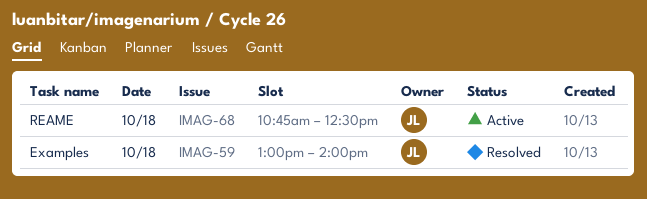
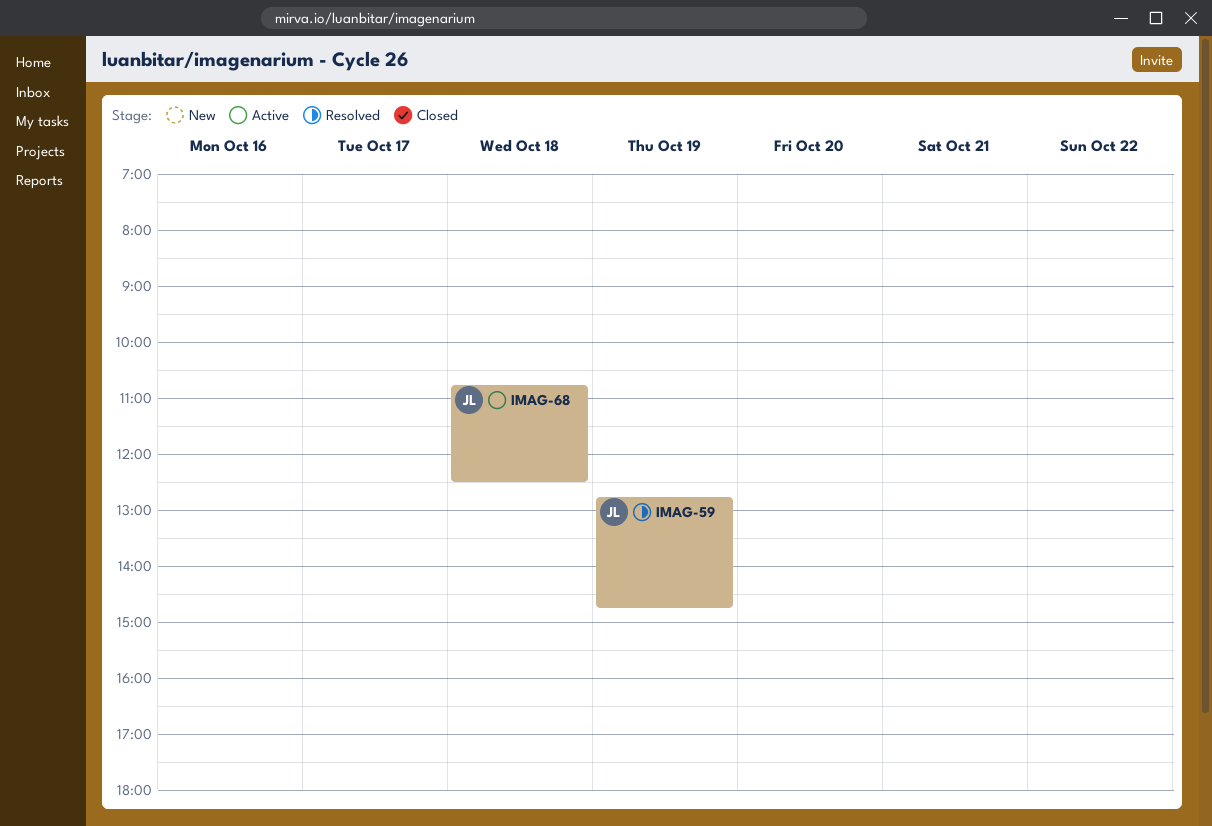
IMAG-59, day: Oct 18 -> Oct 19
IMAG-59, begins: 13:00 -> 12:45
IMAG-59, ends: 14:00 -> 14:45

